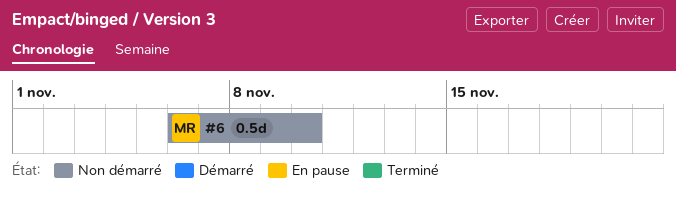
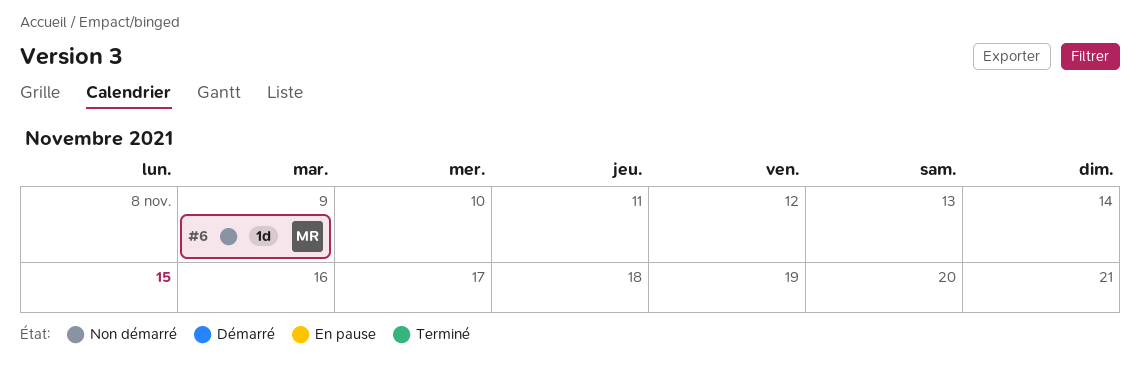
#6, estimate: 0.5d -> 1d
#6, due: Nov 10 -> Nov 9

